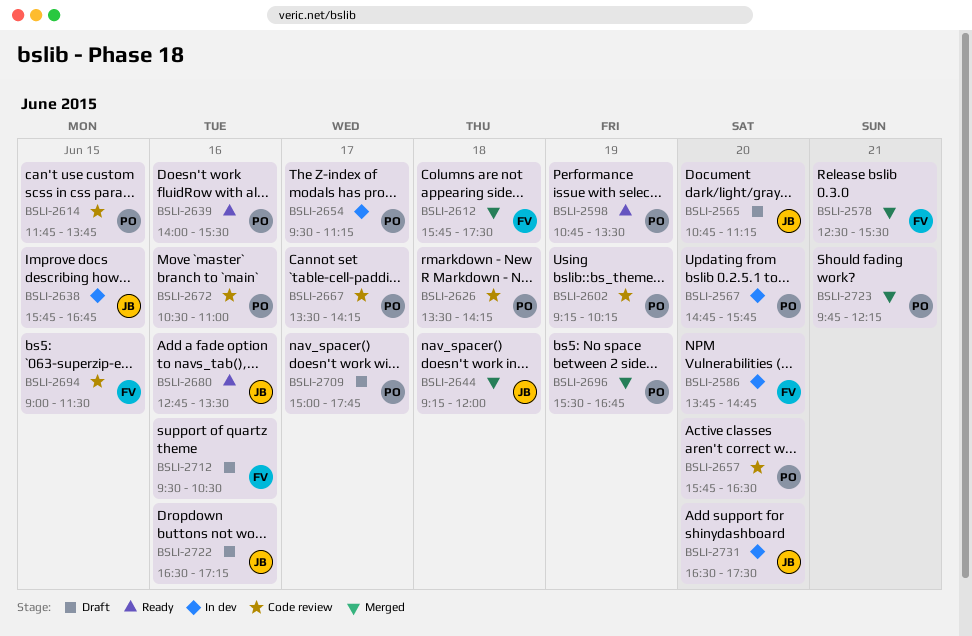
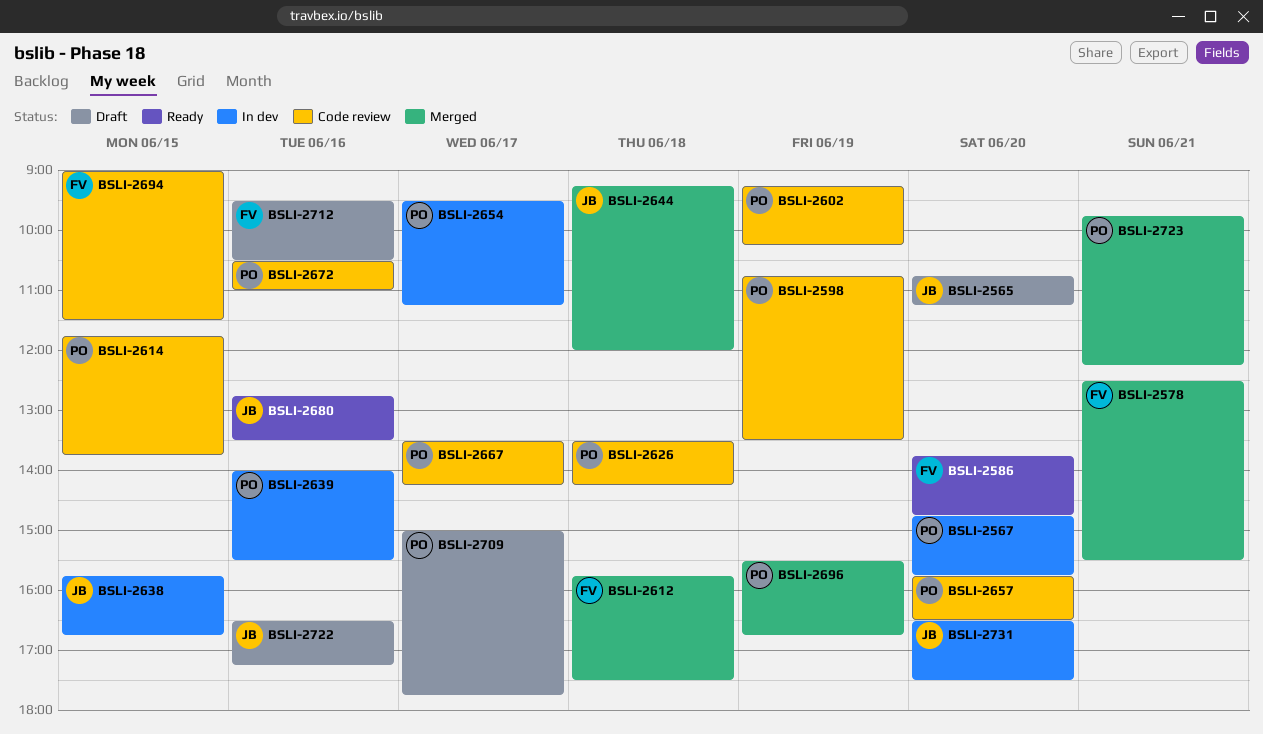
BSLI-2586, status: In dev -> Ready
BSLI-2598, status: Ready -> Code review
BSLI-2639, status: Ready -> In dev

